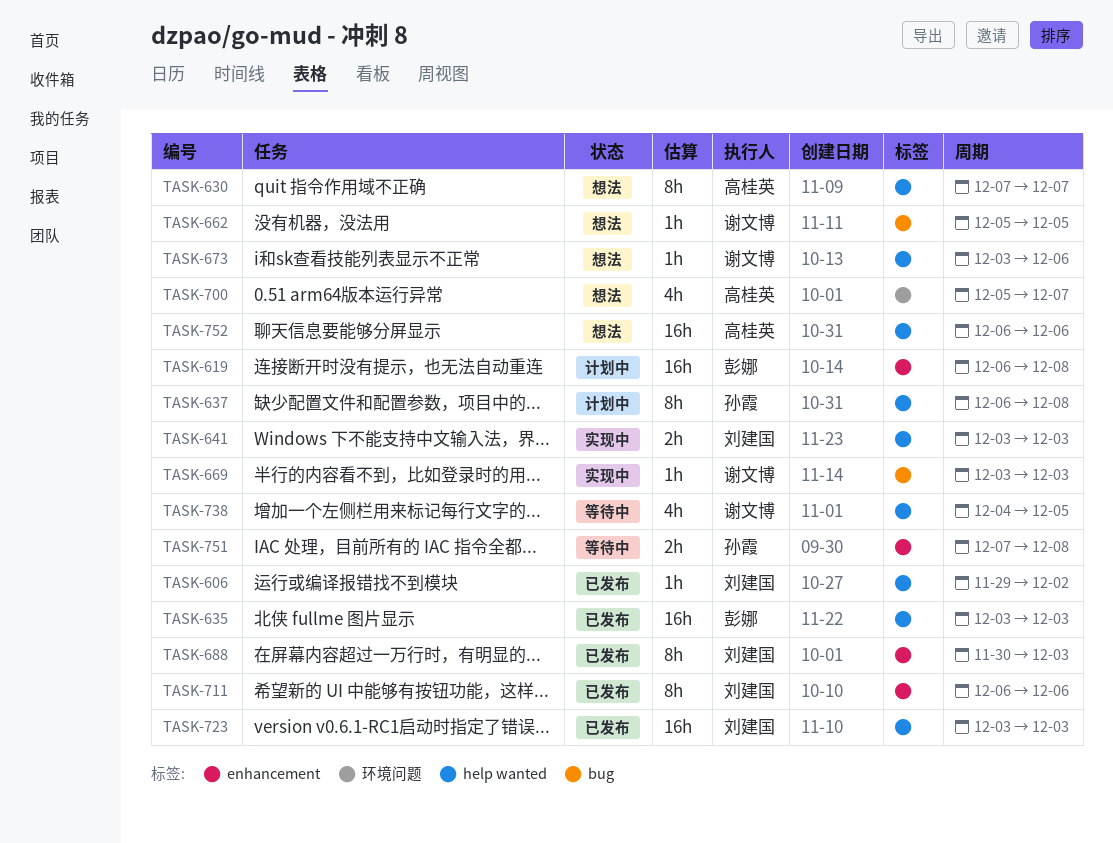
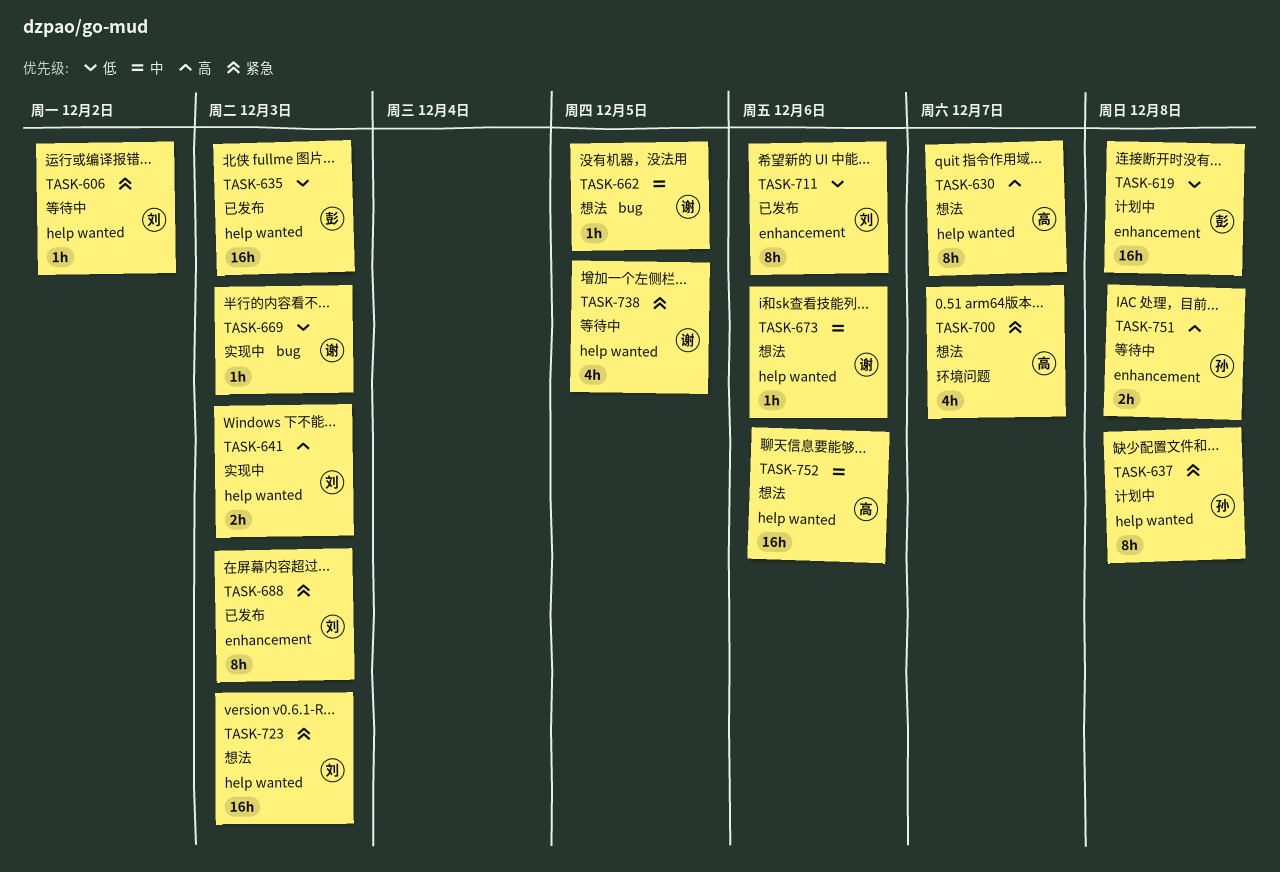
TASK-606, status: 已发布 -> 等待中
TASK-723, status: 已发布 -> 想法

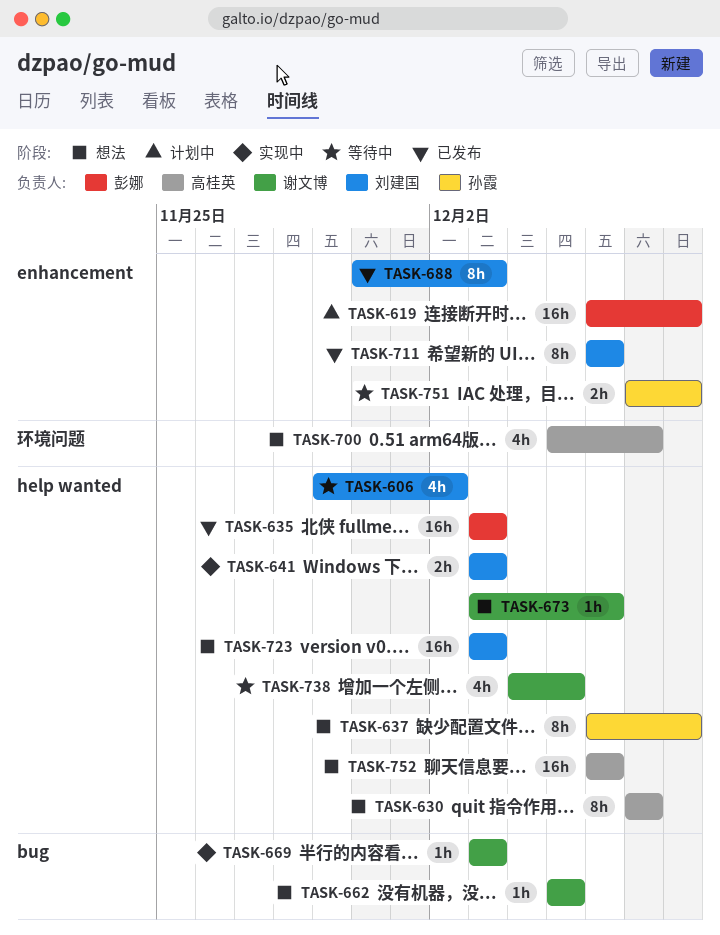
TASK-606, estimate: 1h -> 4h
TASK-637, status: 计划中 -> 想法

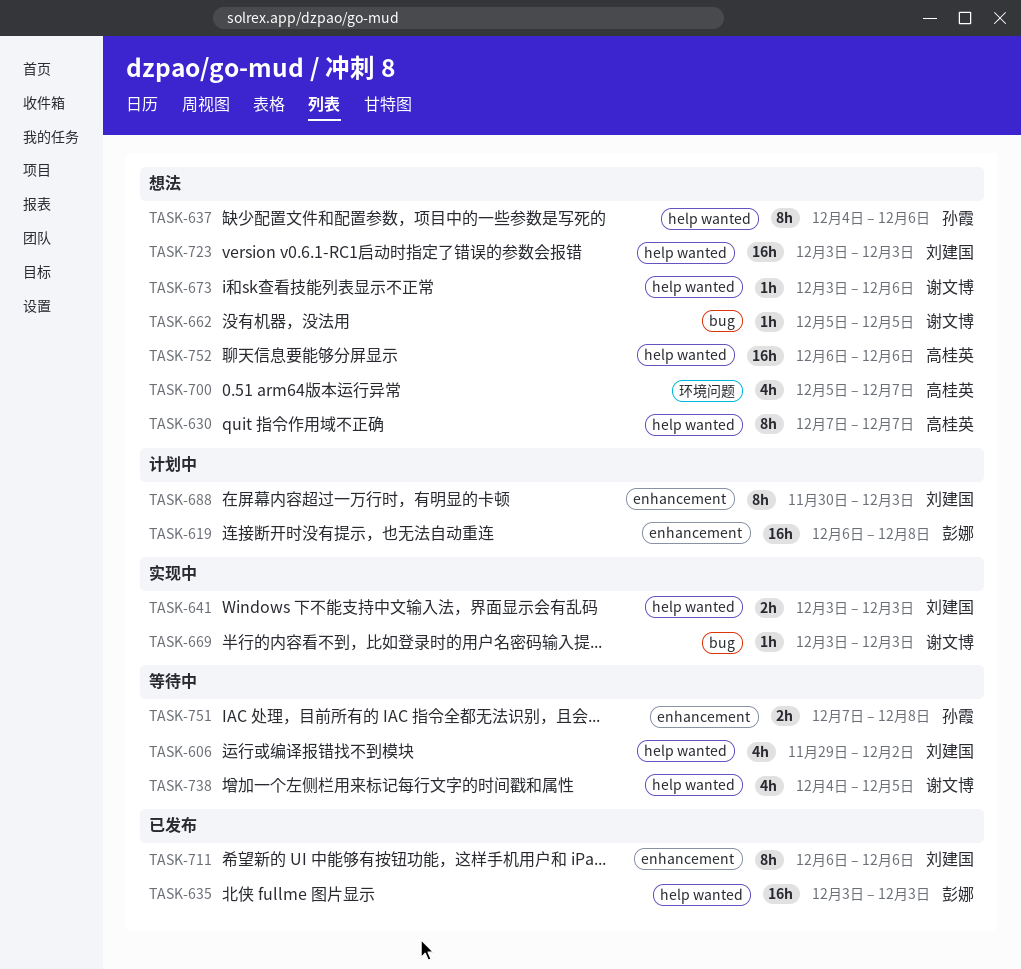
TASK-637, start: Dec 6 -> Dec 4
TASK-637, due: Dec 8 -> Dec 6
TASK-688, status: 已发布 -> 计划中

